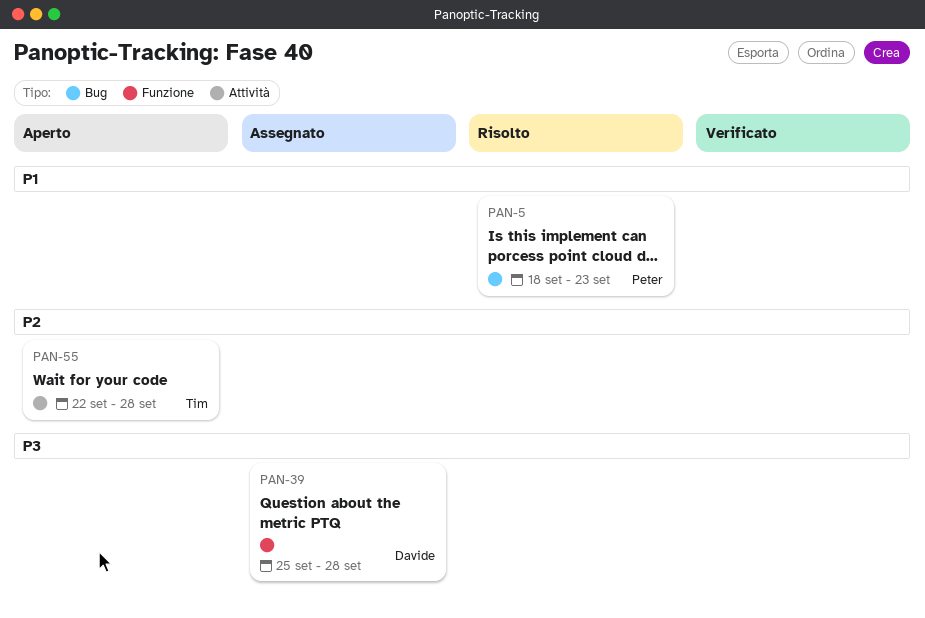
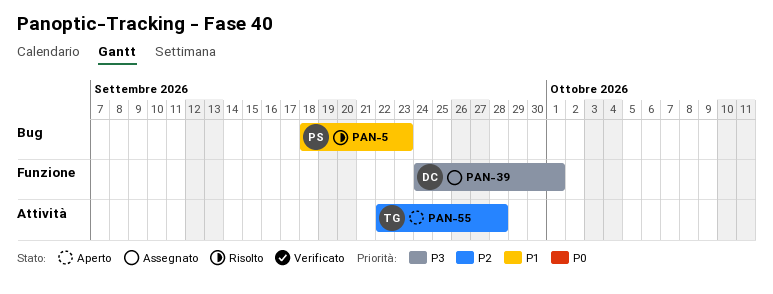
PAN-39, start: Sep 25 -> Sep 24
PAN-39, due: Sep 28 -> Oct 1

